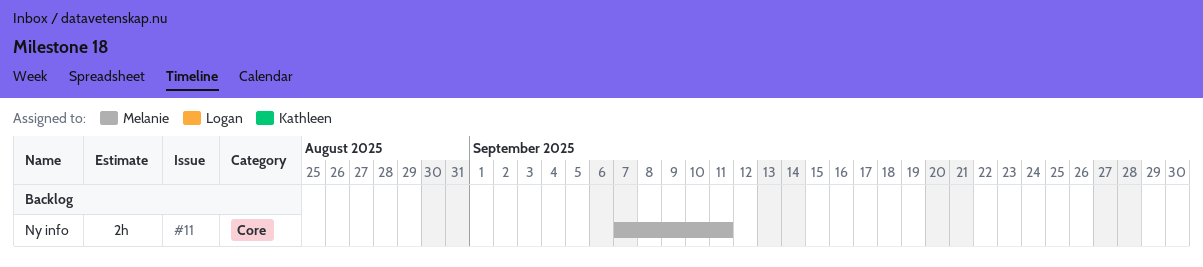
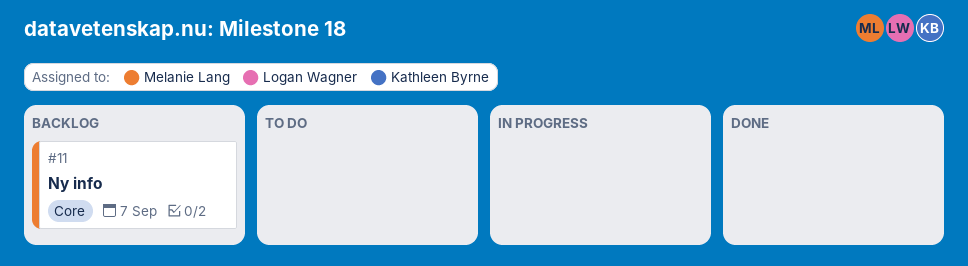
#11, due: Sep 11 -> Sep 7

